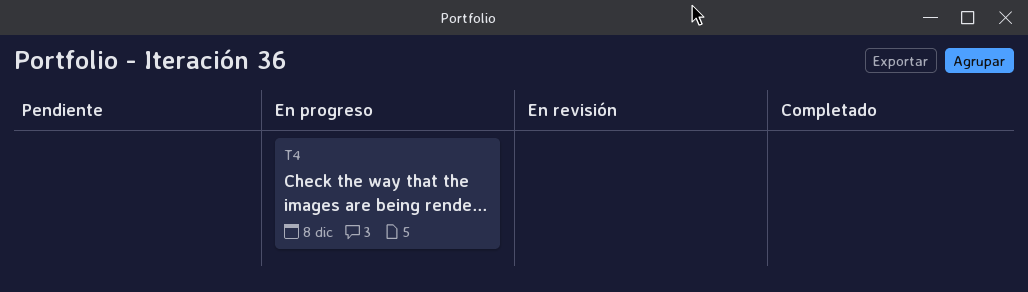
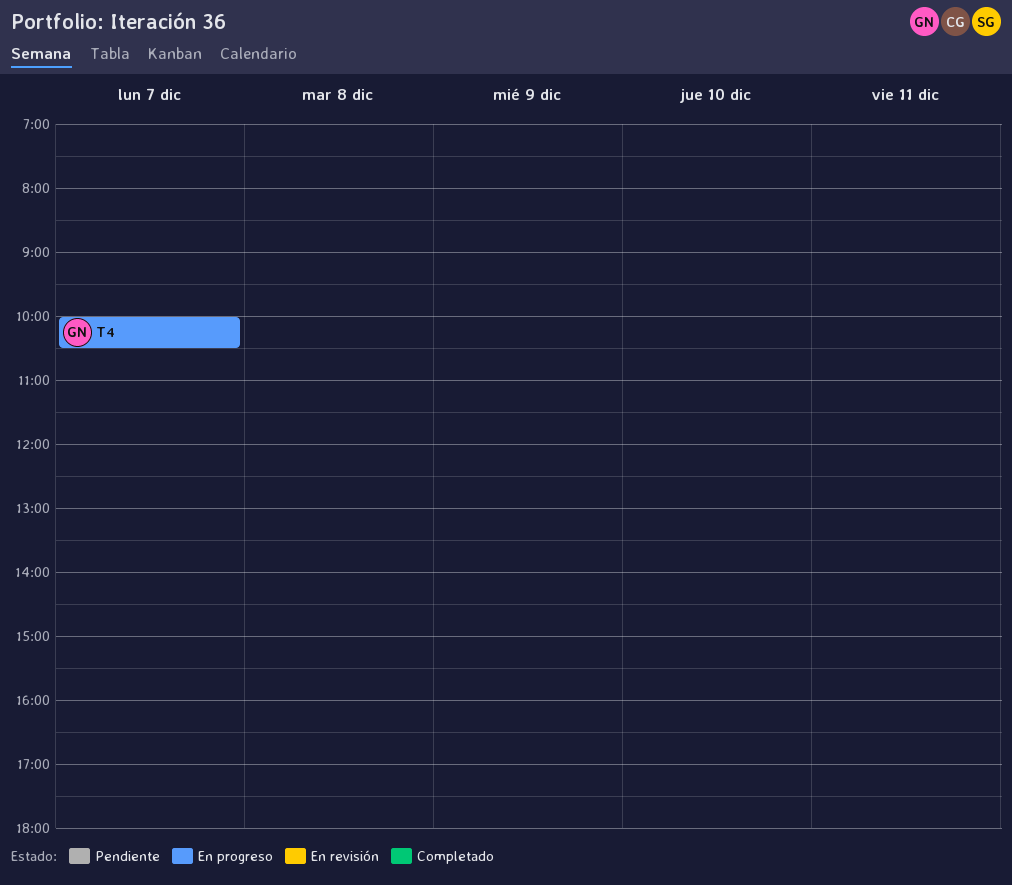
T4, day: Dec 8 -> Dec 7

